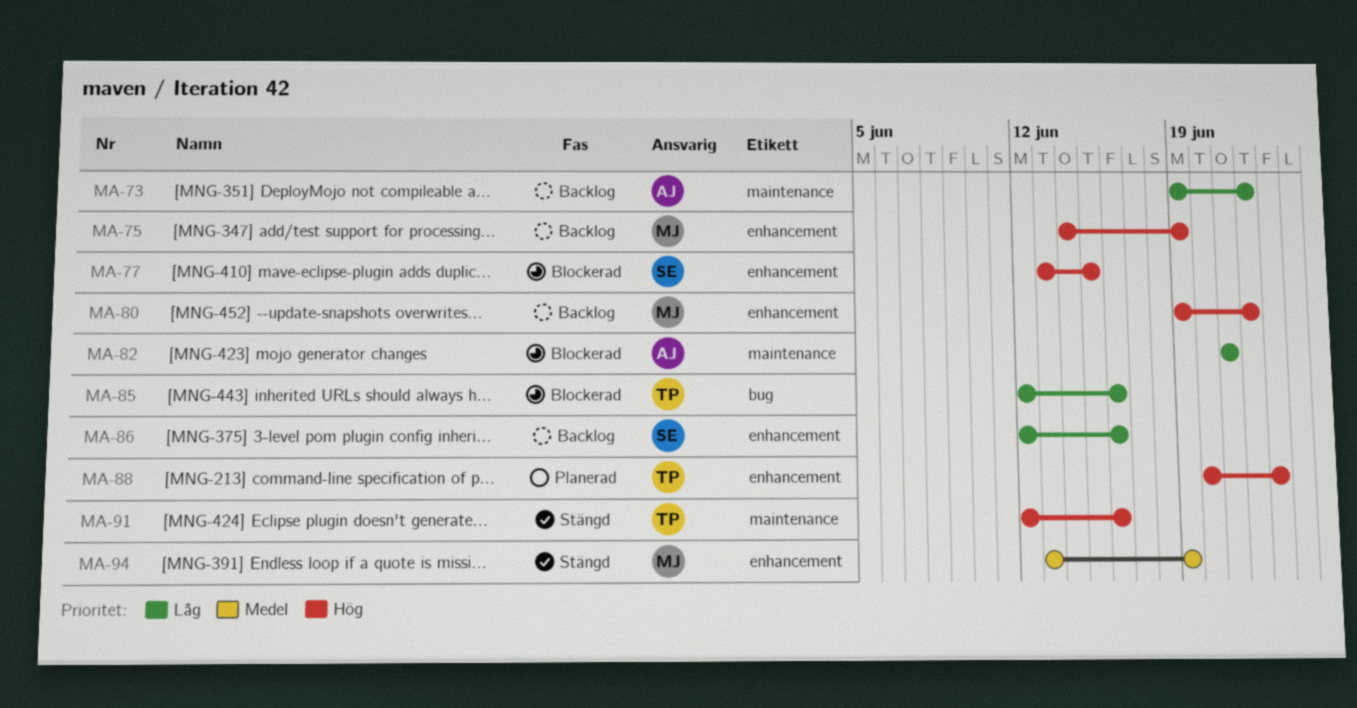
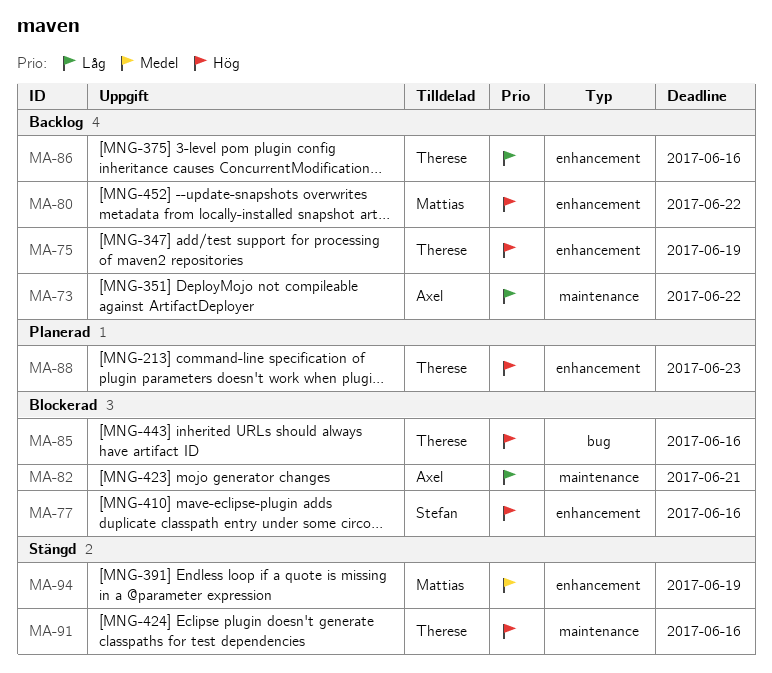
MA-75, owner: Mattias -> Therese
MA-77, due: Jun 15 -> Jun 16
MA-85, priority: Låg -> Hög
MA-86, owner: Stefan -> Therese

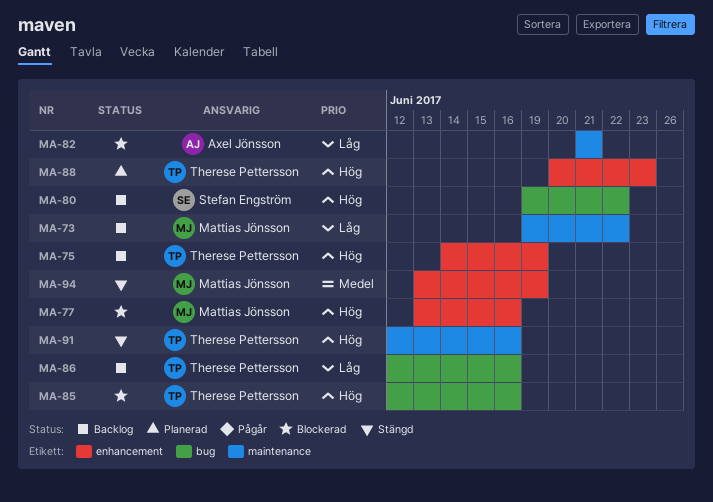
MA-73, owner: Axel Jönsson -> Mattias Jönsson
MA-77, owner: Stefan Engström -> Mattias Jönsson
MA-80, owner: Mattias Jönsson -> Stefan Engström
MA-80, label: enhancement -> bug
MA-86, label: enhancement -> bug

